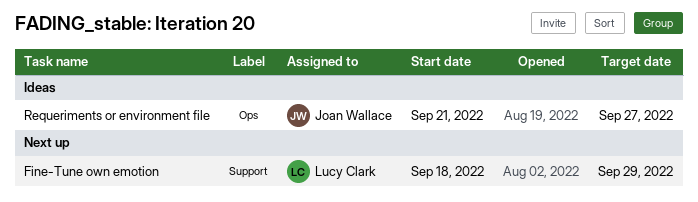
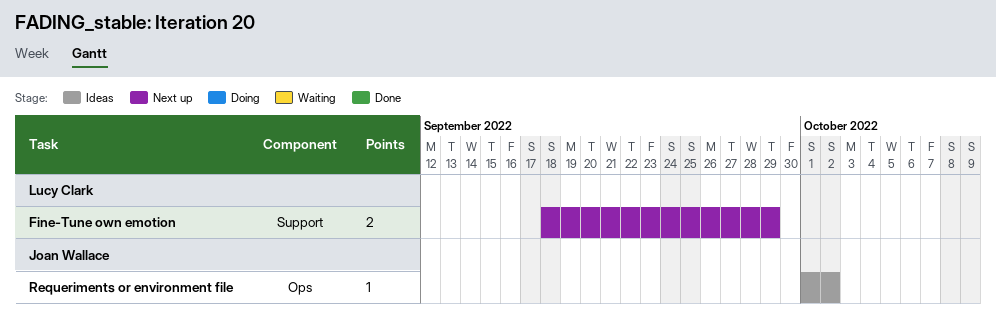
Requeriments or environment file, start: Sep 21 -> Oct 1
Requeriments or environment file, due: Sep 27 -> Oct 2

